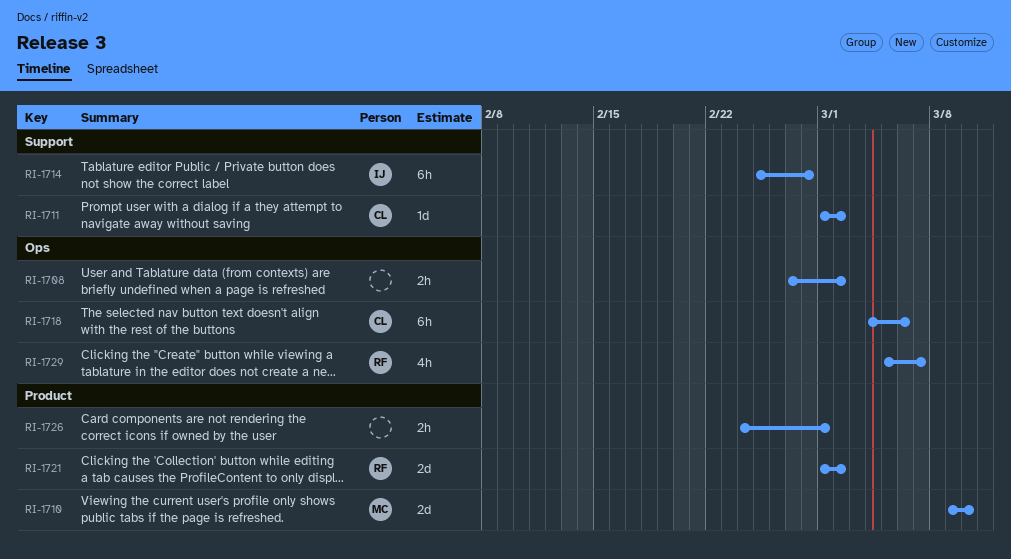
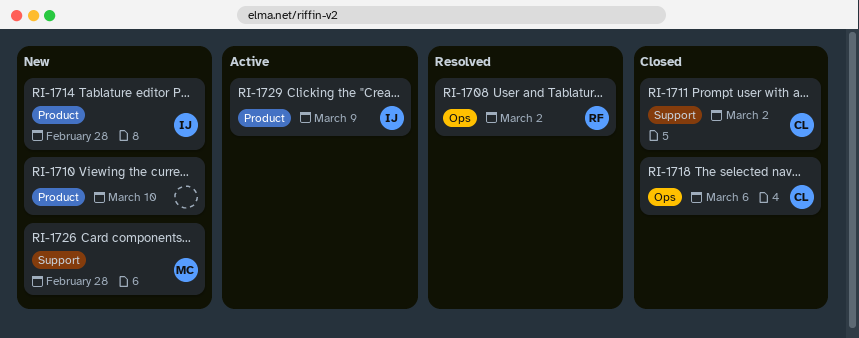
RI-1708, owner: none -> RF
RI-1710, owner: MC -> none
RI-1714, label: Support -> Product
RI-1721: present -> none
RI-1726, owner: none -> MC
RI-1726, label: Product -> Support
RI-1726, due: Mar 1 -> Feb 28
RI-1729, owner: RF -> IJ
RI-1729, label: Ops -> Product
RI-1729, due: Mar 7 -> Mar 9

